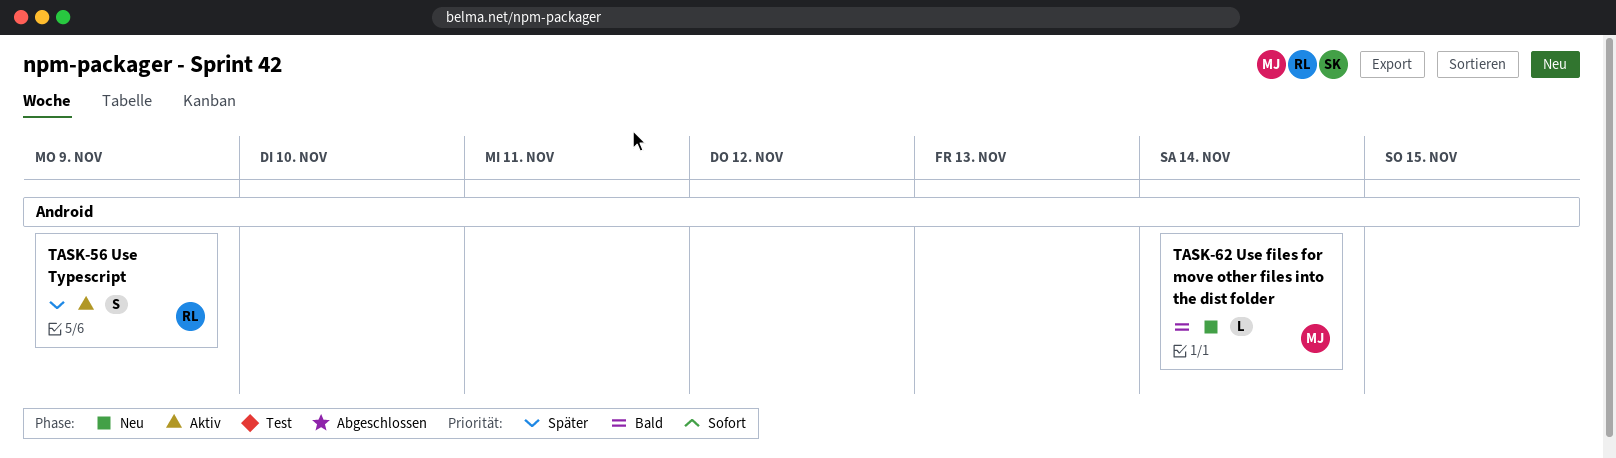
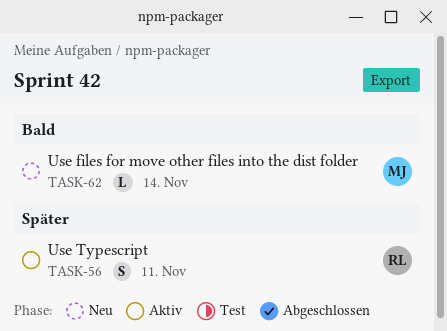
TASK-56, due: Nov 9 -> Nov 11

